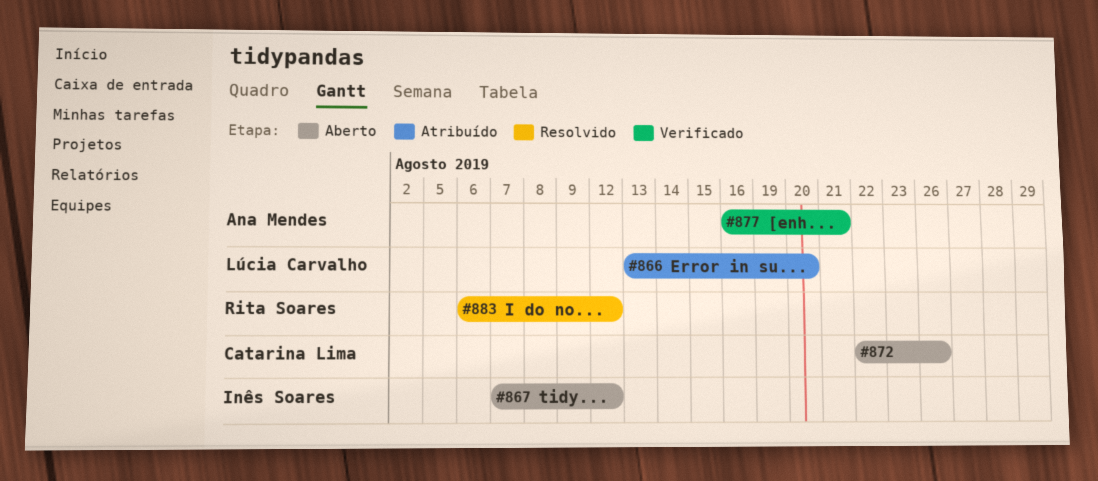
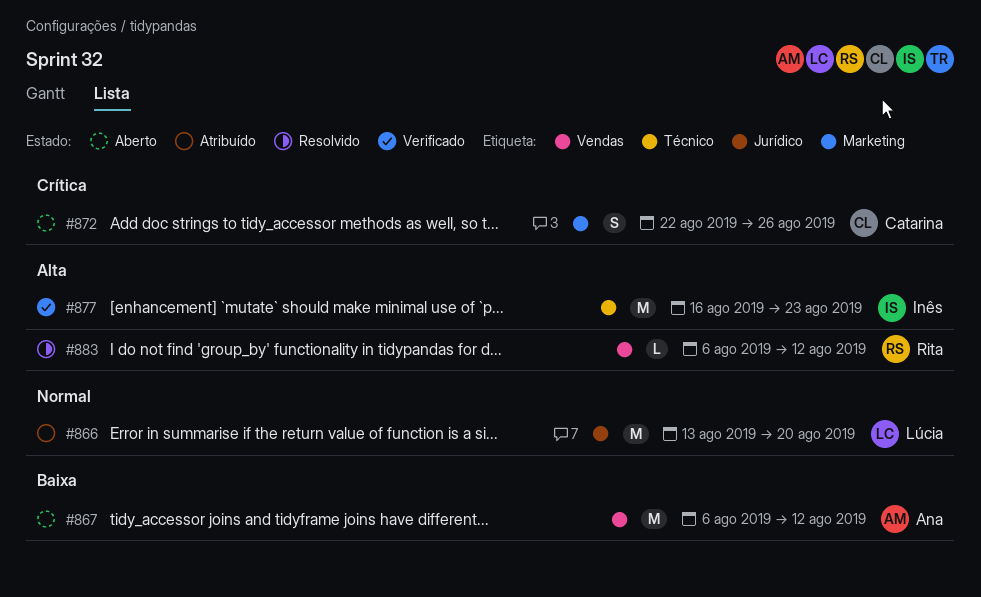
#867, owner: Inês Soares -> Ana Mendes
#867, start: Aug 7 -> Aug 6
#877, owner: Ana Mendes -> Inês Soares
#877, due: Aug 21 -> Aug 23

